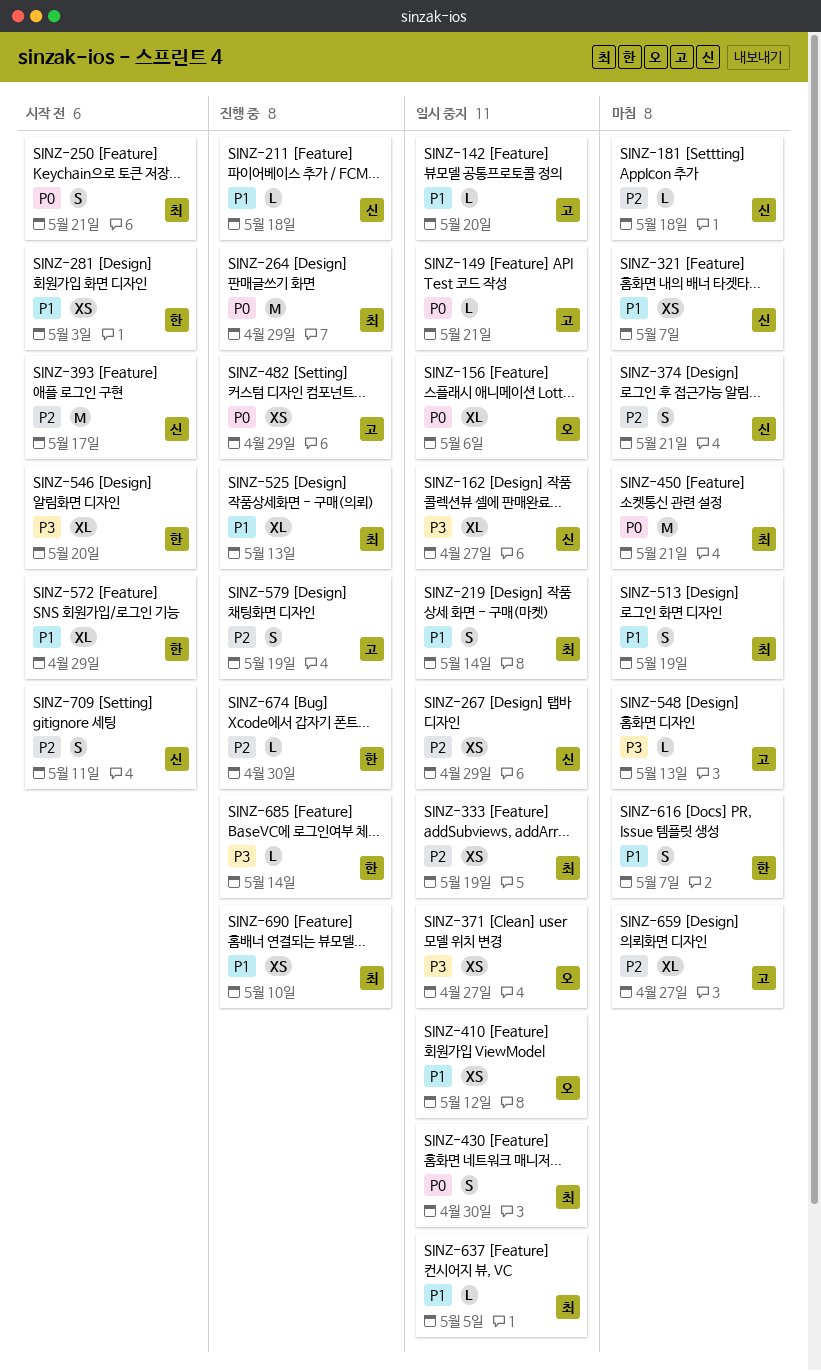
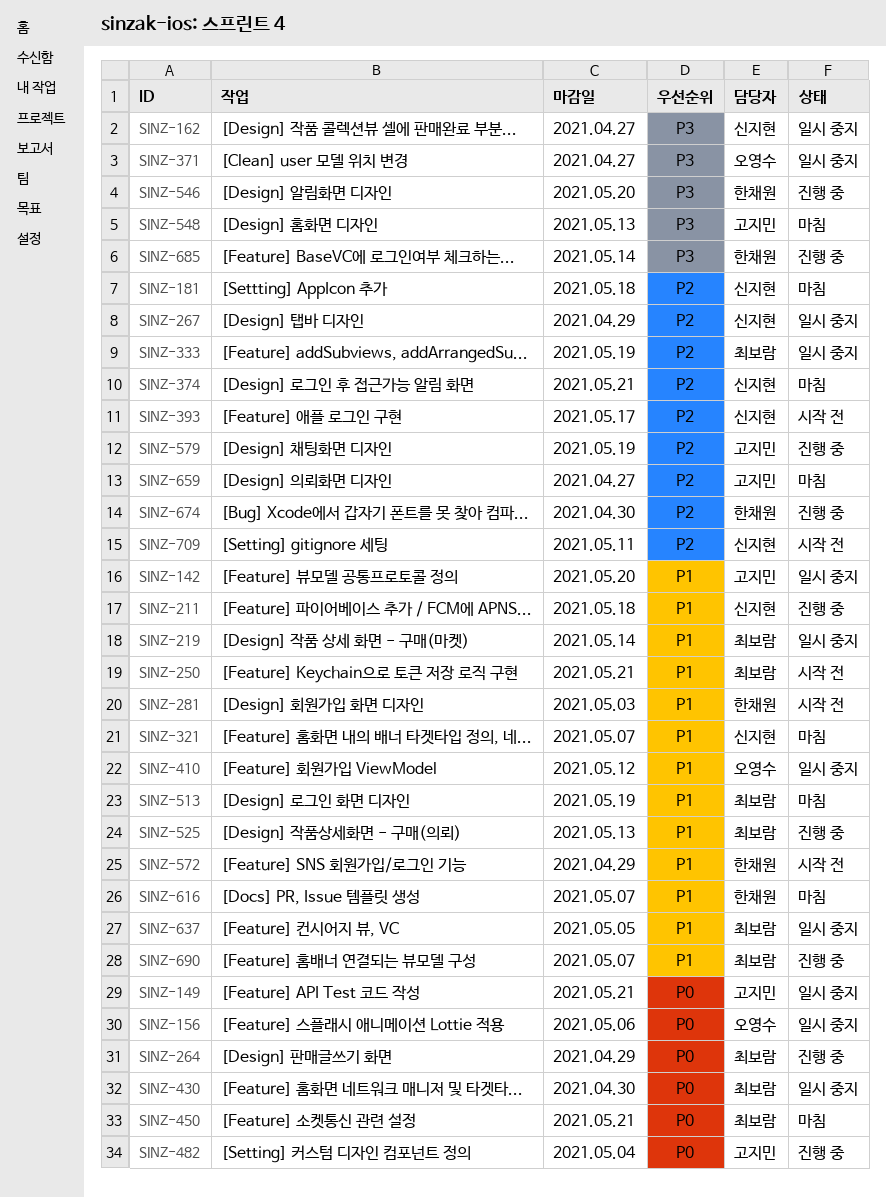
SINZ-250, priority: P0 -> P1
SINZ-482, due: Apr 29 -> May 4
SINZ-546, status: 시작 전 -> 진행 중
SINZ-690, due: May 10 -> May 7

